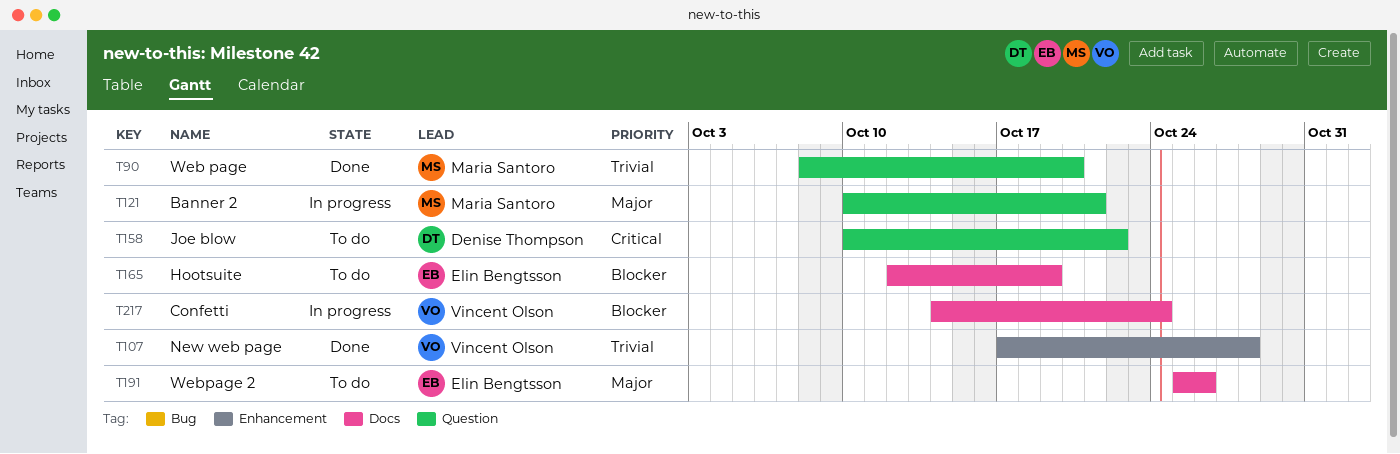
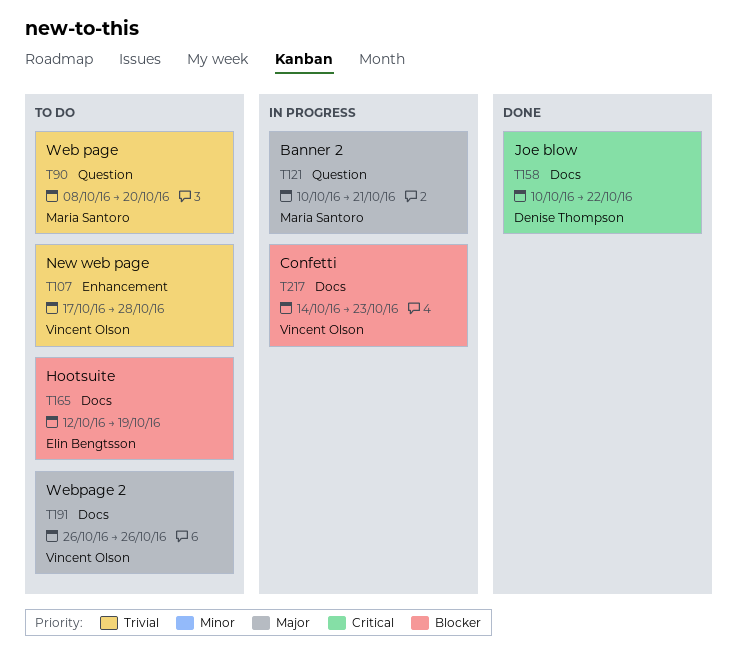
T90, status: Done -> To do
T107, status: Done -> To do
T158, status: To do -> Done
T158, label: Question -> Docs
T191, owner: Elin Bengtsson -> Vincent Olson
T191, start: Oct 25 -> Oct 26
T217, due: Oct 24 -> Oct 23

